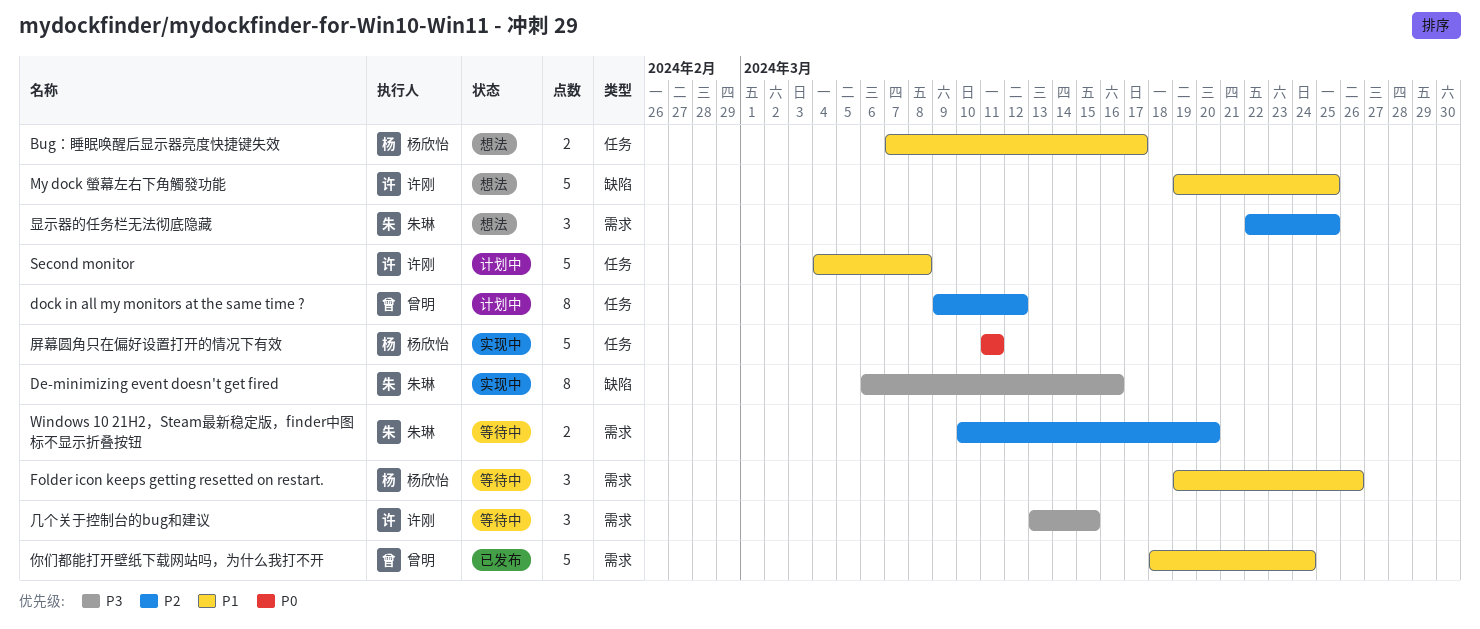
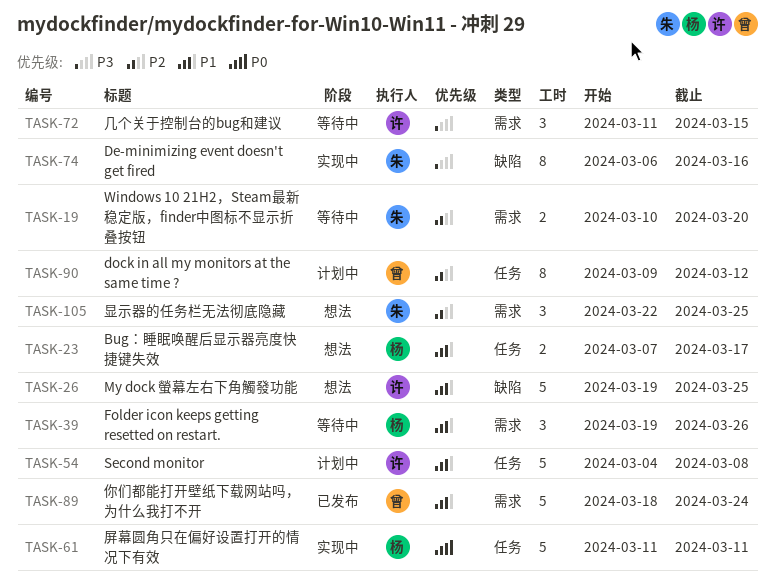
几个关于控制台的bug和建议, start: Mar 13 -> Mar 11

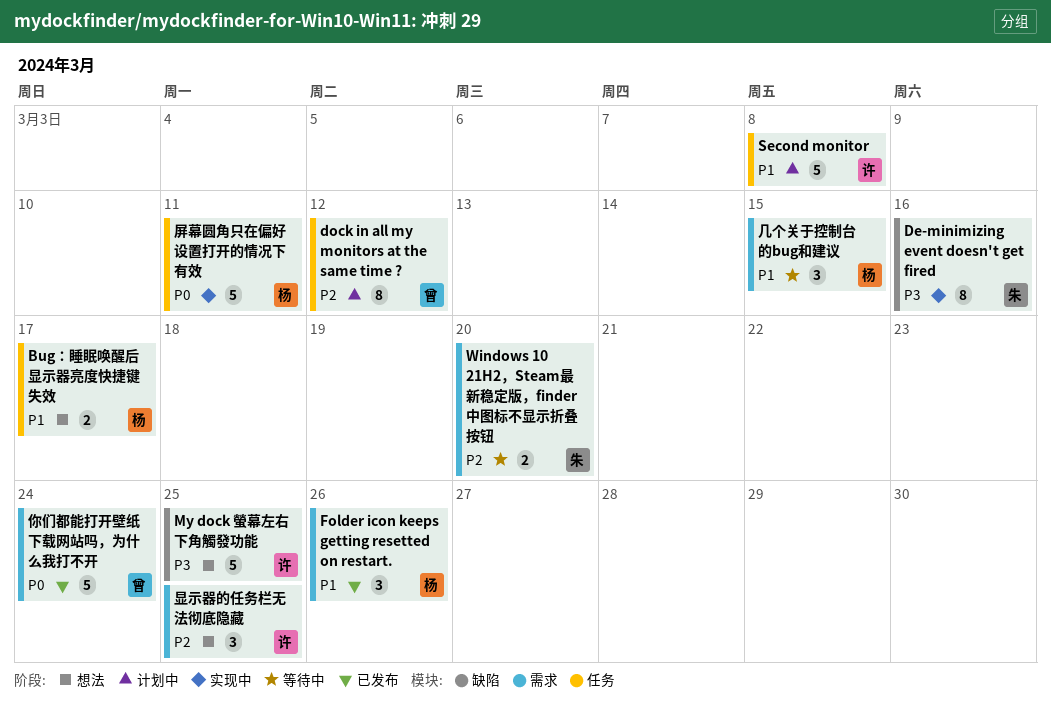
Folder icon keeps getting resetted on restart., status: 等待中 -> 已发布
My dock 螢幕左右下角觸發功能, priority: P1 -> P3
你们都能打开壁纸下载网站吗，为什么我打不开, priority: P1 -> P0
几个关于控制台的bug和建议, owner: 许 -> 杨
几个关于控制台的bug和建议, priority: P3 -> P1
显示器的任务栏无法彻底隐藏, owner: 朱 -> 许

